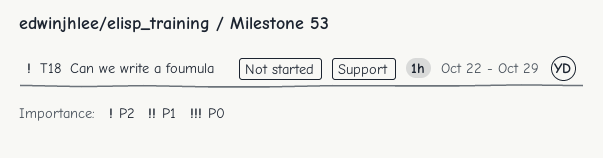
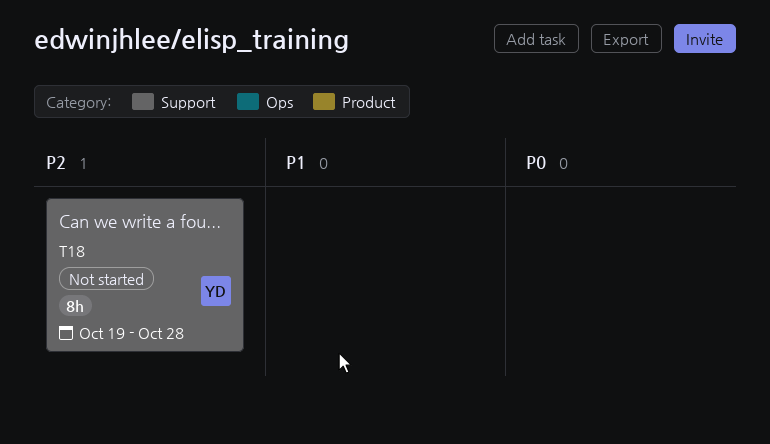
T18, estimate: 1h -> 8h
T18, start: Oct 22 -> Oct 19
T18, due: Oct 29 -> Oct 28

